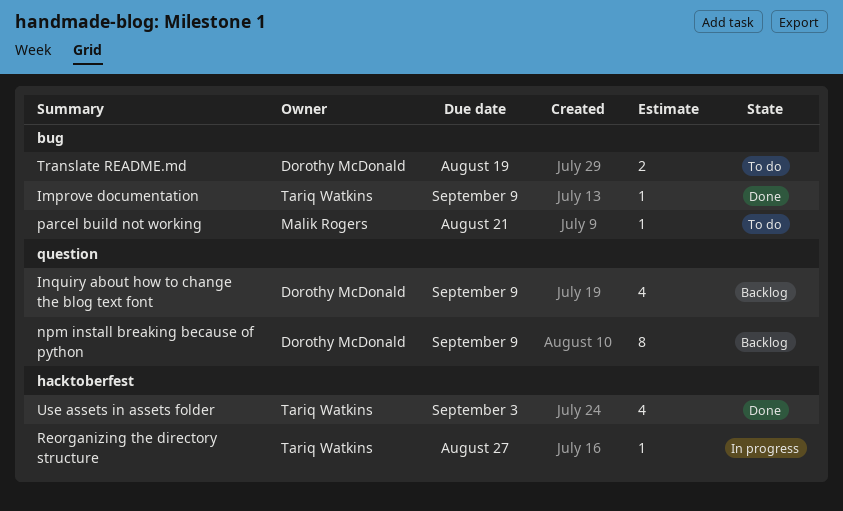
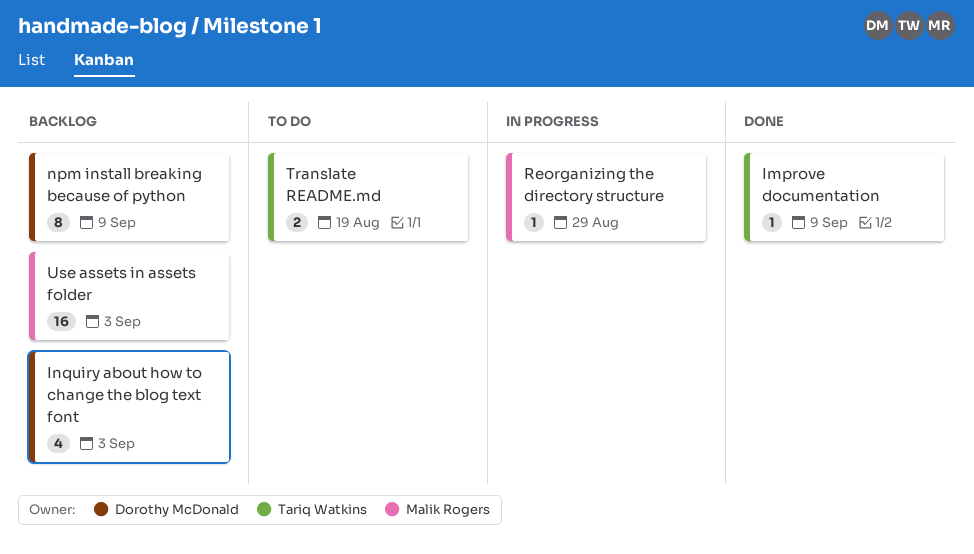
Inquiry about how to change the blog text font, due: Sep 9 -> Sep 3
parcel build not working: present -> none
Reorganizing the directory structure, owner: Tariq Watkins -> Malik Rogers
Reorganizing the directory structure, due: Aug 27 -> Aug 29
Translate README.md, owner: Dorothy McDonald -> Tariq Watkins
Use assets in assets folder, status: Done -> Backlog
Use assets in assets folder, owner: Tariq Watkins -> Malik Rogers
Use assets in assets folder, estimate: 4 -> 16

